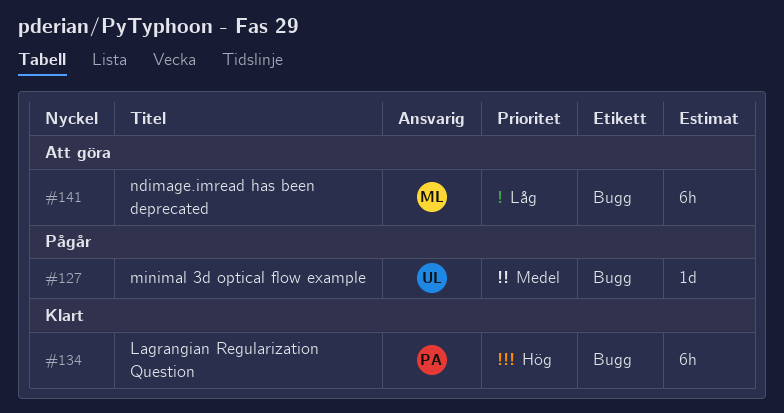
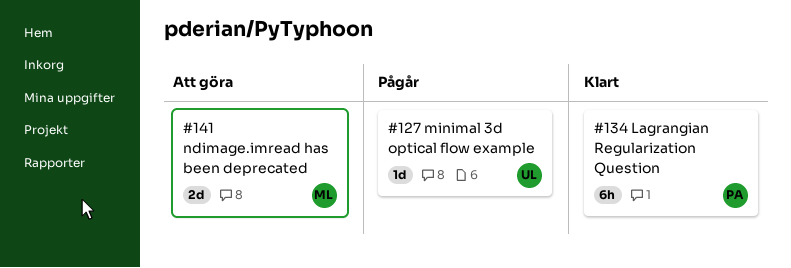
#141, estimate: 6h -> 2d

